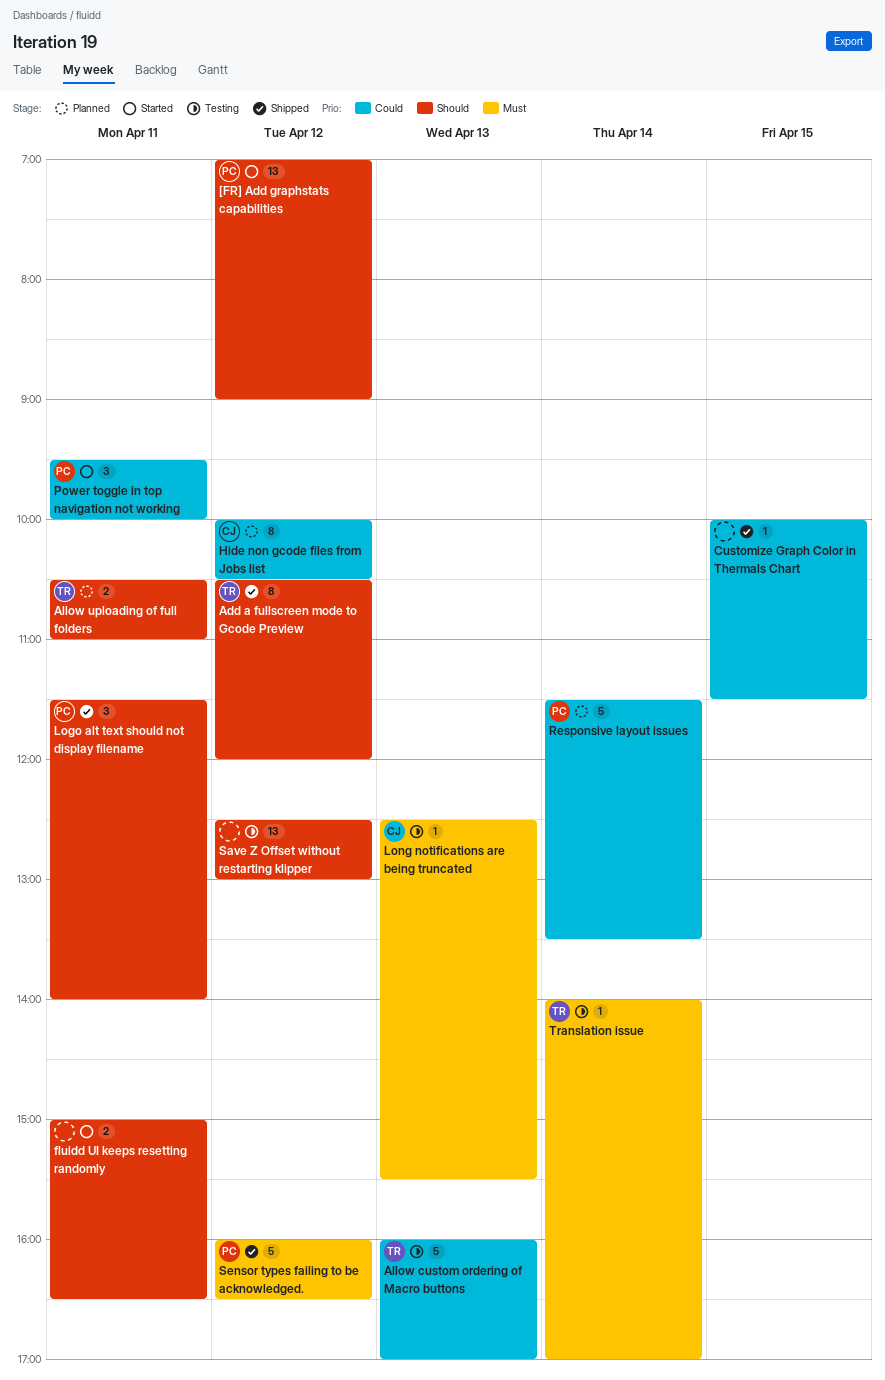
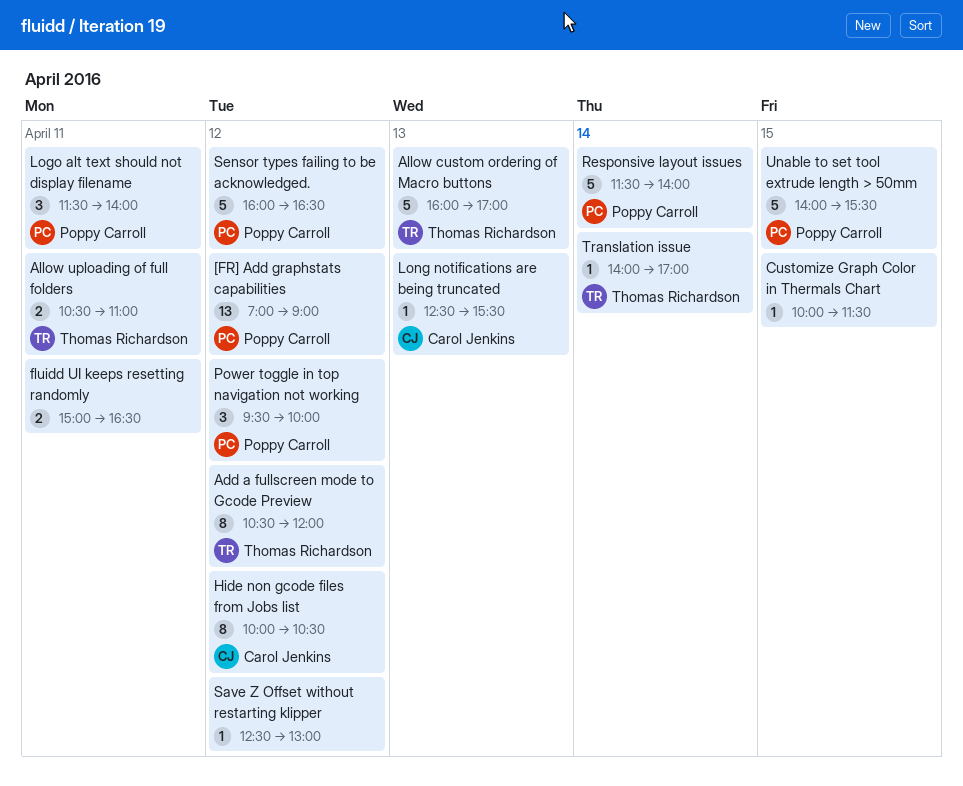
Power toggle in top navigation not working, day: Apr 11 -> Apr 12
Responsive layout issues, ends: 13:30 -> 14:00
Save Z Offset without restarting klipper, estimate: 13 -> 1
Unable to set tool extrude length > 50mm: none -> present

